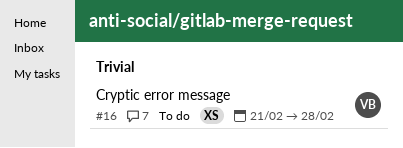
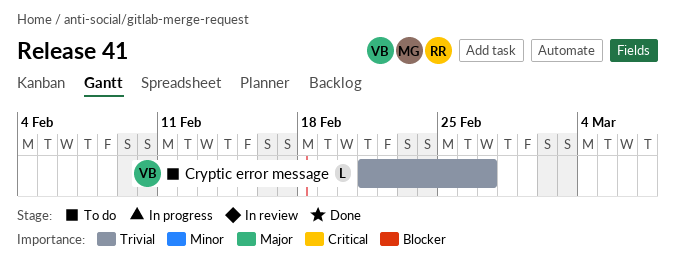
Cryptic error message, estimate: XS -> L
Cryptic error message, due: Feb 28 -> Feb 27

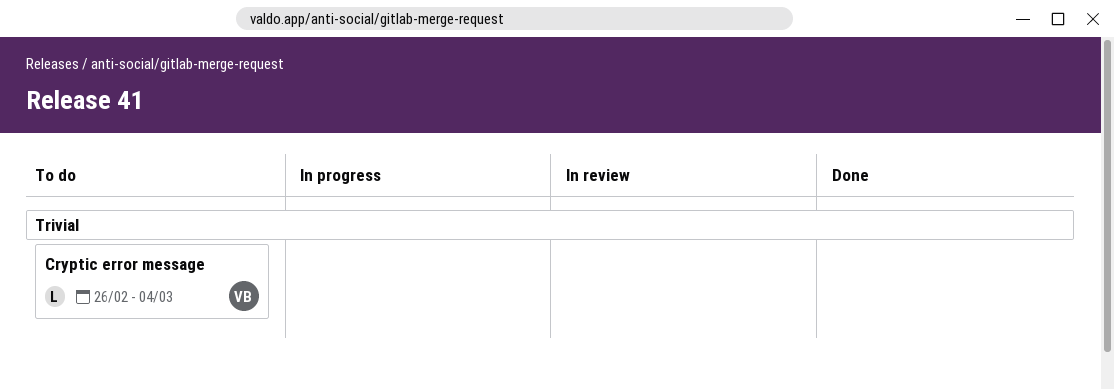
Cryptic error message, start: Feb 21 -> Feb 26
Cryptic error message, due: Feb 27 -> Mar 4

